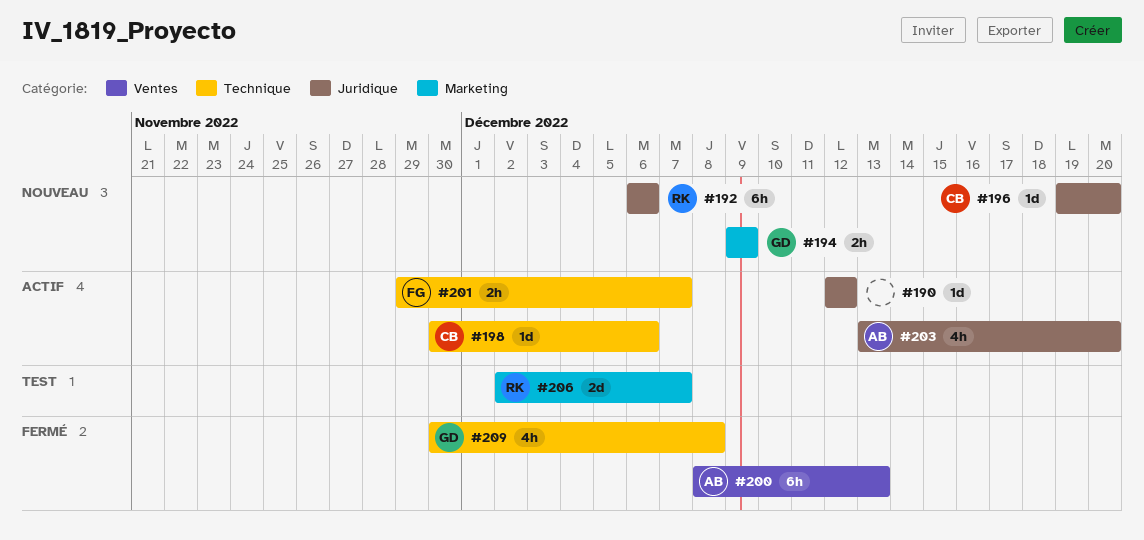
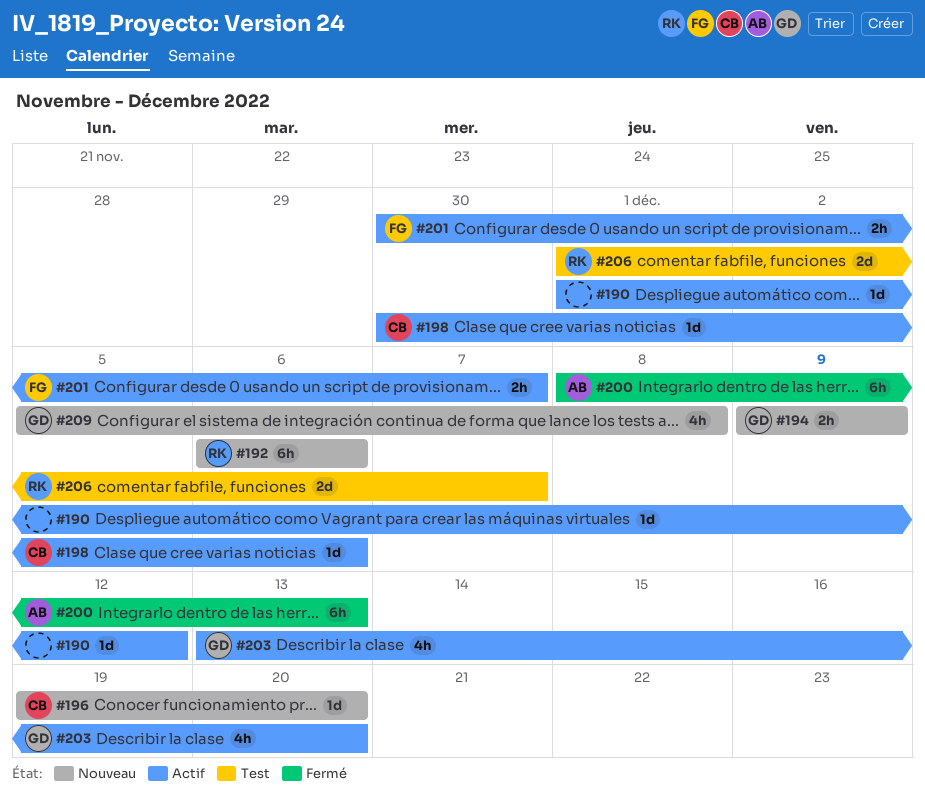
#190, start: Dec 12 -> Dec 1
#201, start: Nov 29 -> Nov 30
#203, owner: AB -> GD
#206, start: Dec 2 -> Dec 1
#209, status: Fermé -> Nouveau
#209, start: Nov 30 -> Dec 5

